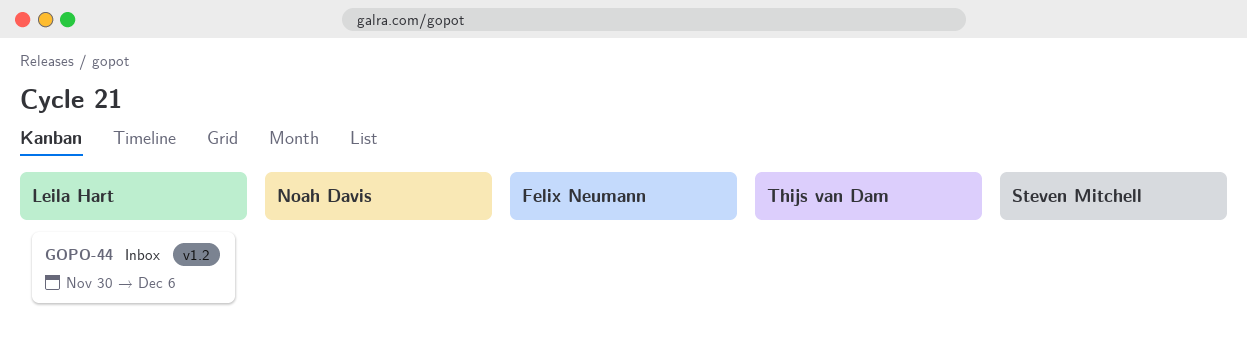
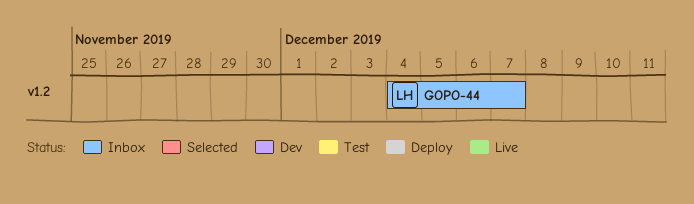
GOPO-44, start: Nov 30 -> Dec 4
GOPO-44, due: Dec 6 -> Dec 7

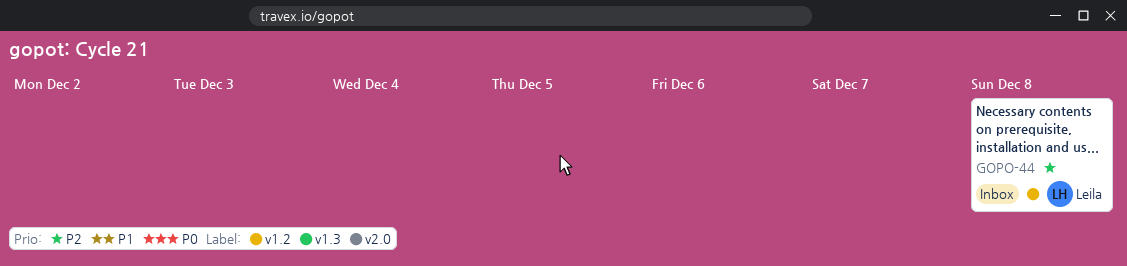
GOPO-44, due: Dec 7 -> Dec 8

